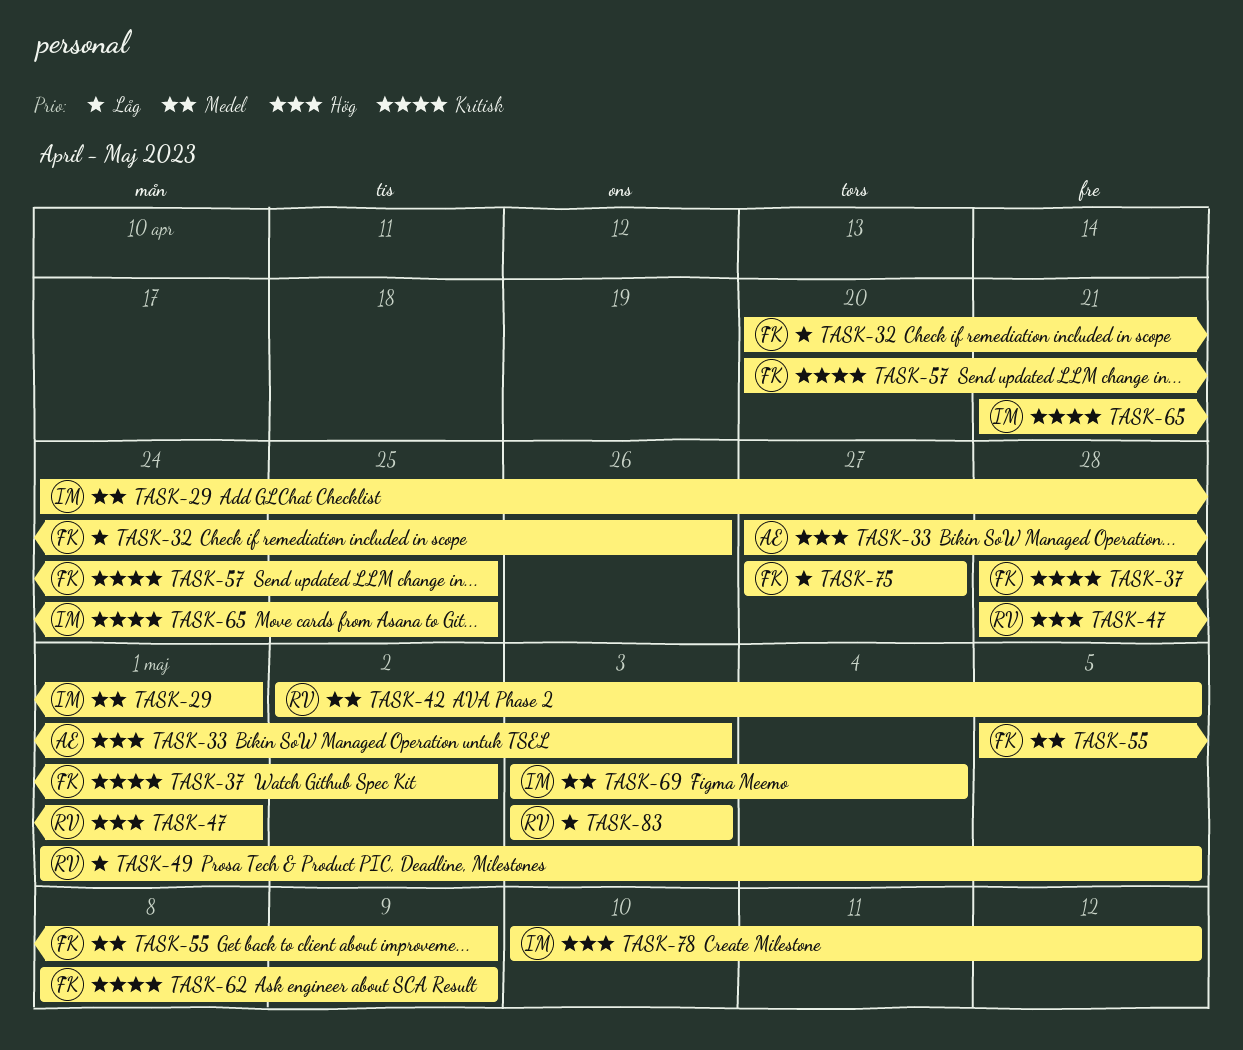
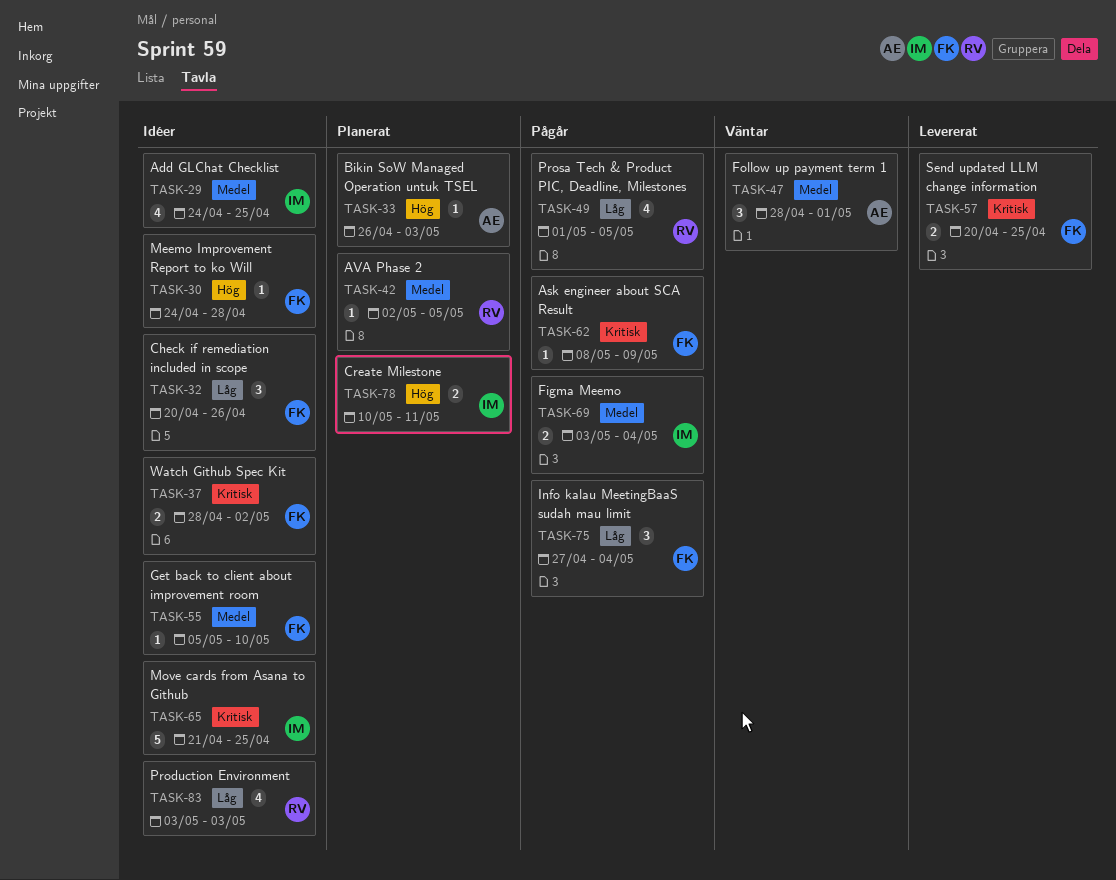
TASK-29, due: May 1 -> Apr 25
TASK-30: none -> present
TASK-33, start: Apr 27 -> Apr 26
TASK-47, owner: RV -> AE
TASK-47, priority: Hög -> Medel
TASK-55, due: May 9 -> May 10
TASK-75, due: Apr 27 -> May 4
TASK-78, due: May 12 -> May 11

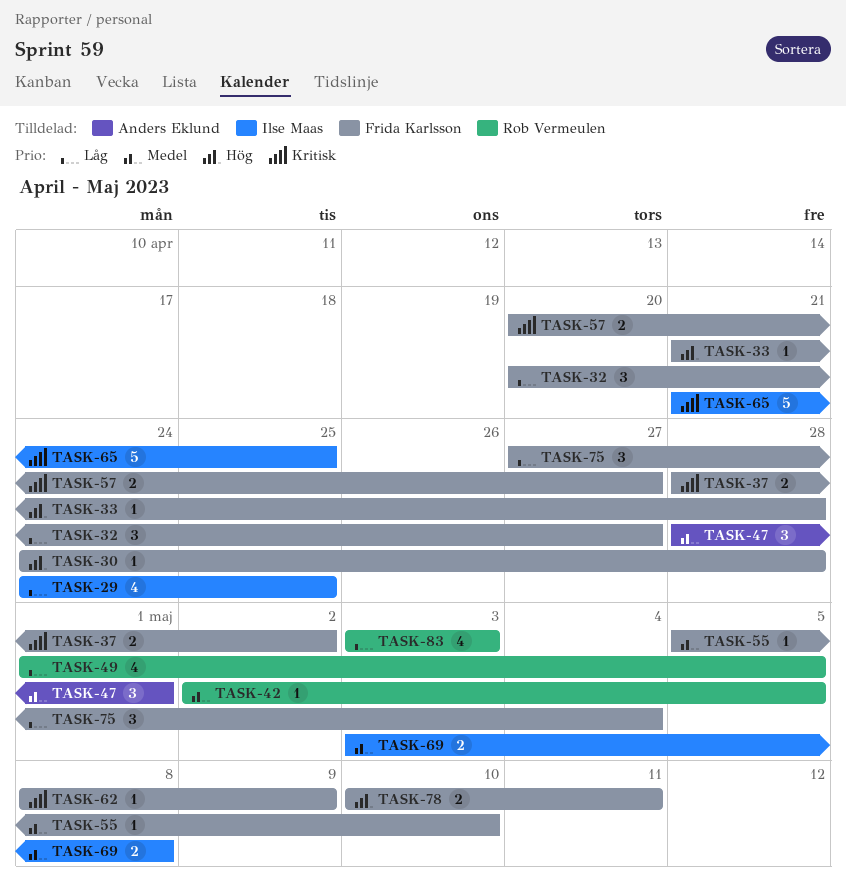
TASK-29, priority: Medel -> Låg
TASK-32, due: Apr 26 -> Apr 27
TASK-33, owner: Anders Eklund -> Frida Karlsson
TASK-33, start: Apr 26 -> Apr 21
TASK-33, due: May 3 -> Apr 28
TASK-57, due: Apr 25 -> Apr 27
TASK-69, due: May 4 -> May 8
TASK-78, owner: Ilse Maas -> Frida Karlsson

